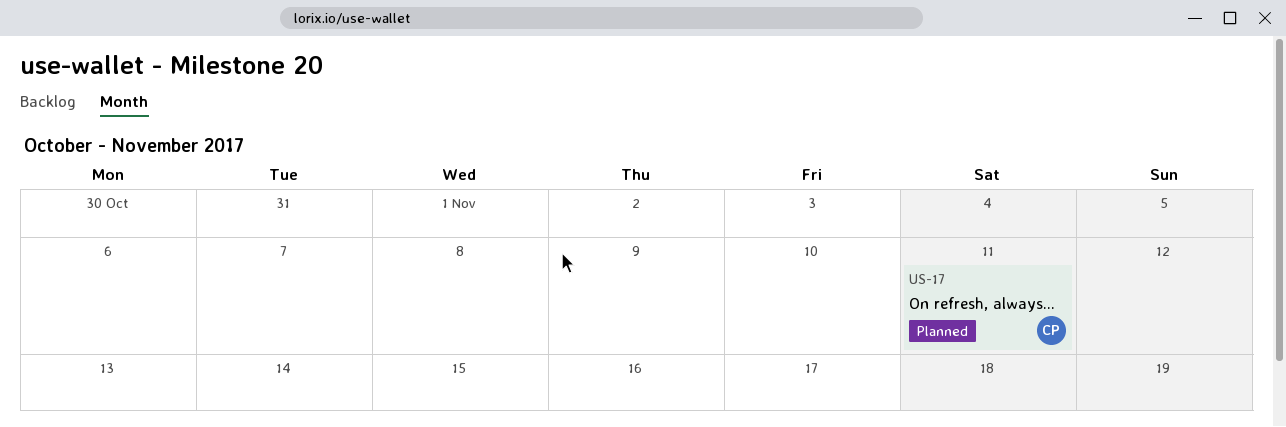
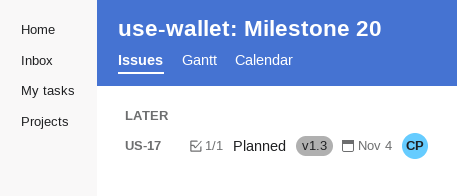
US-17, due: Nov 11 -> Nov 4

